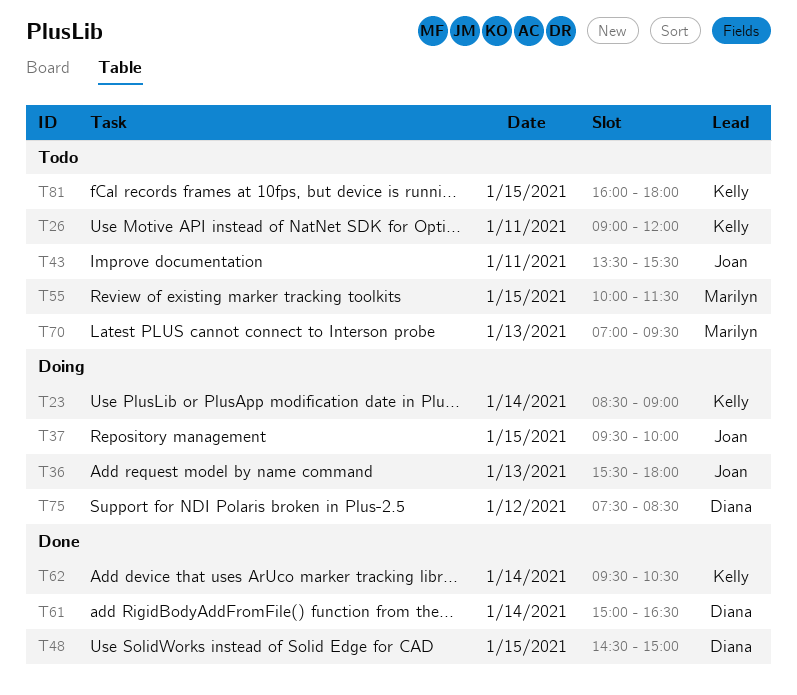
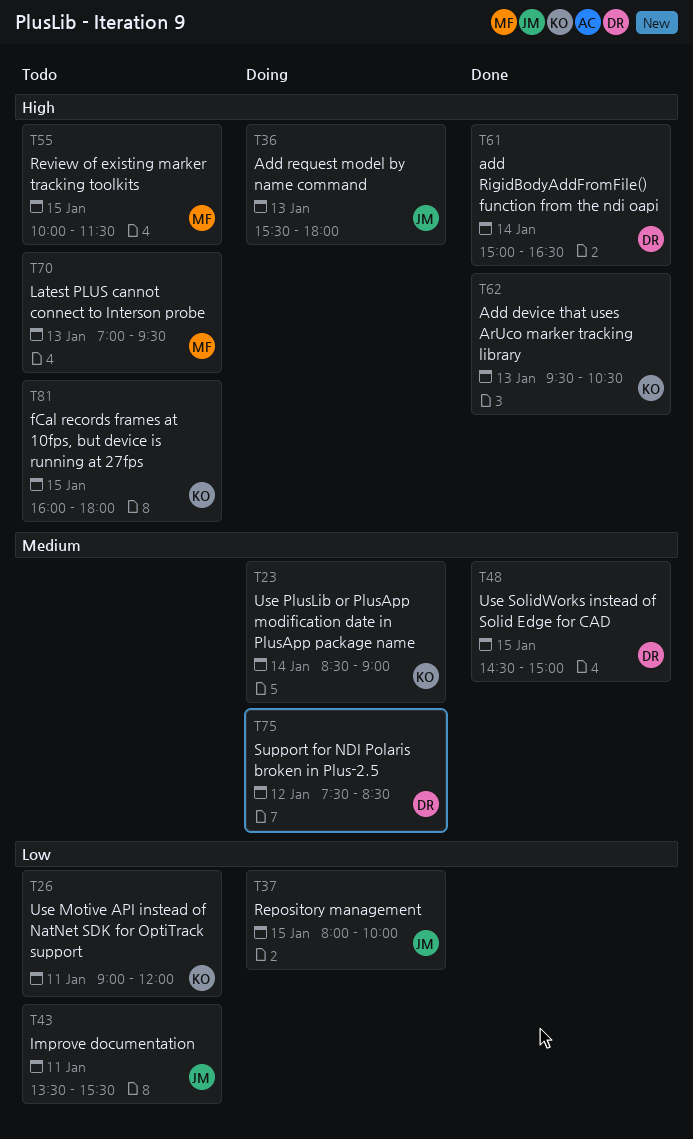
T37, begins: 09:30 -> 08:00
T62, day: Jan 14 -> Jan 13

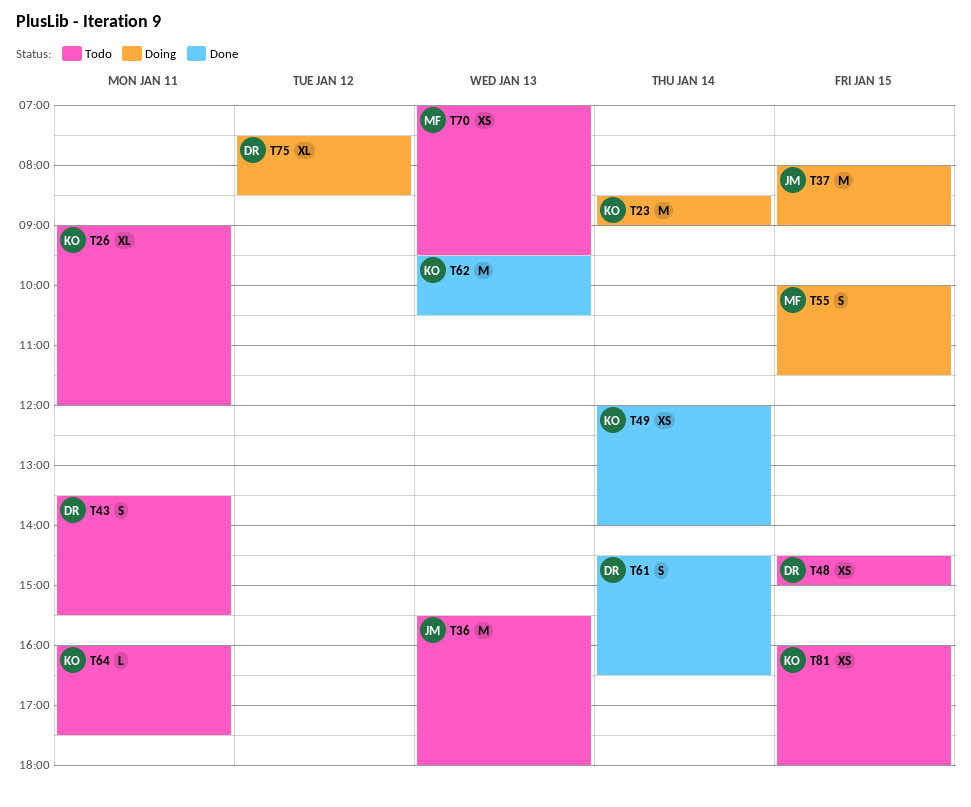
T36, status: Doing -> Todo
T37, ends: 10:00 -> 09:00
T43, owner: JM -> DR
T48, status: Done -> Todo
T49: none -> present
T55, status: Todo -> Doing
T61, begins: 15:00 -> 14:30
T64: none -> present

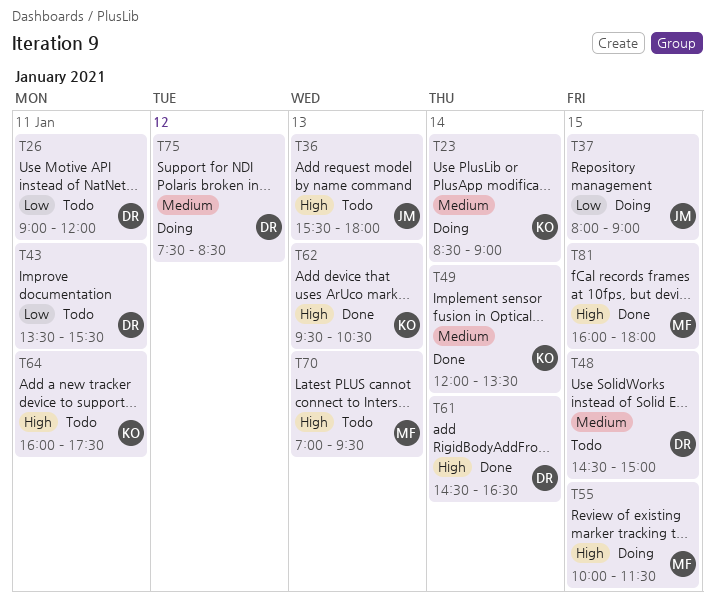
T26, owner: KO -> DR
T49, ends: 14:00 -> 13:30
T81, status: Todo -> Done
T81, owner: KO -> MF

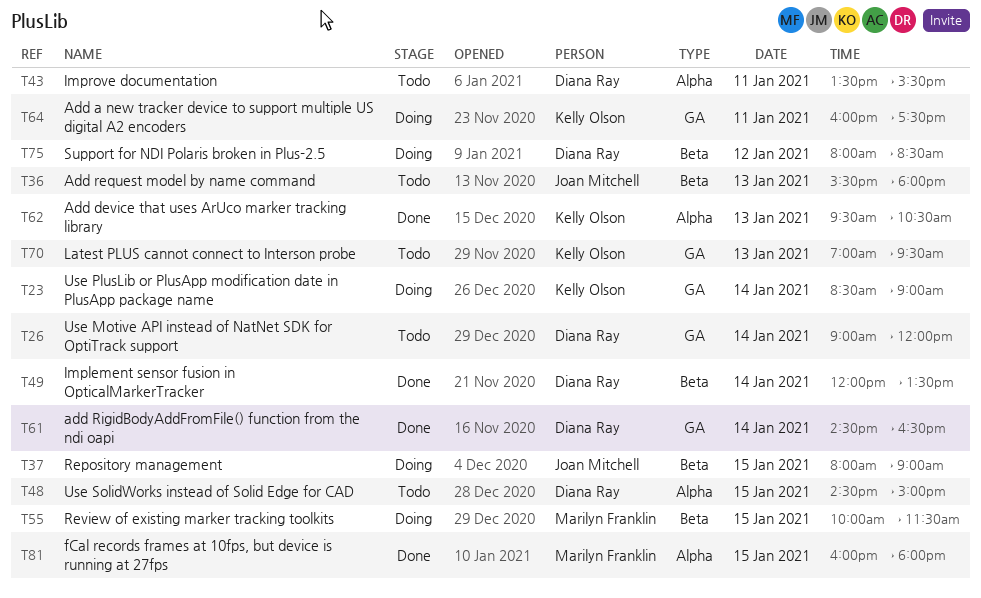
T26, day: Jan 11 -> Jan 14
T49, owner: Kelly Olson -> Diana Ray
T64, status: Todo -> Doing
T70, owner: Marilyn Franklin -> Kelly Olson
T75, begins: 07:30 -> 08:00

